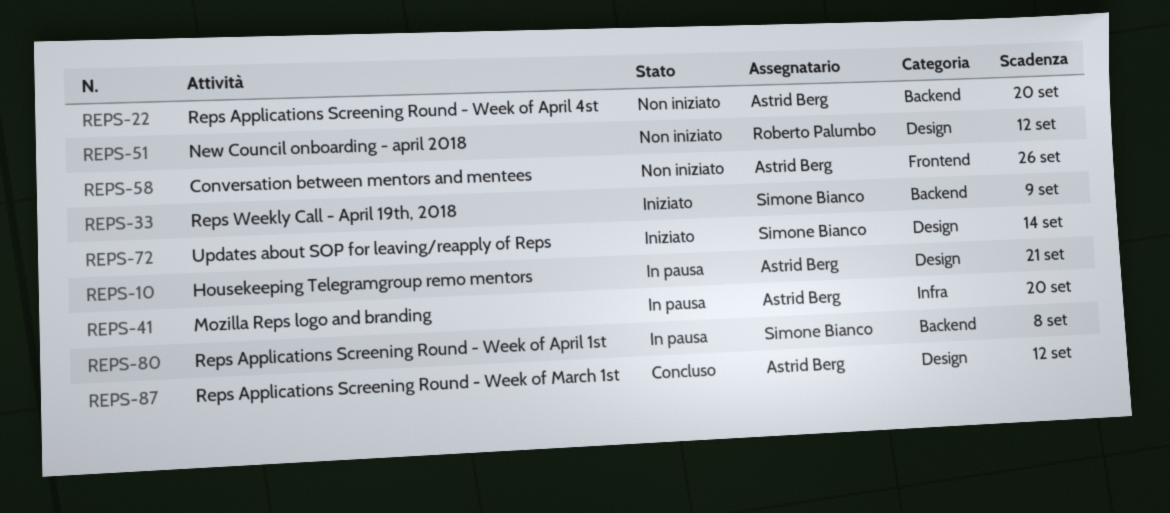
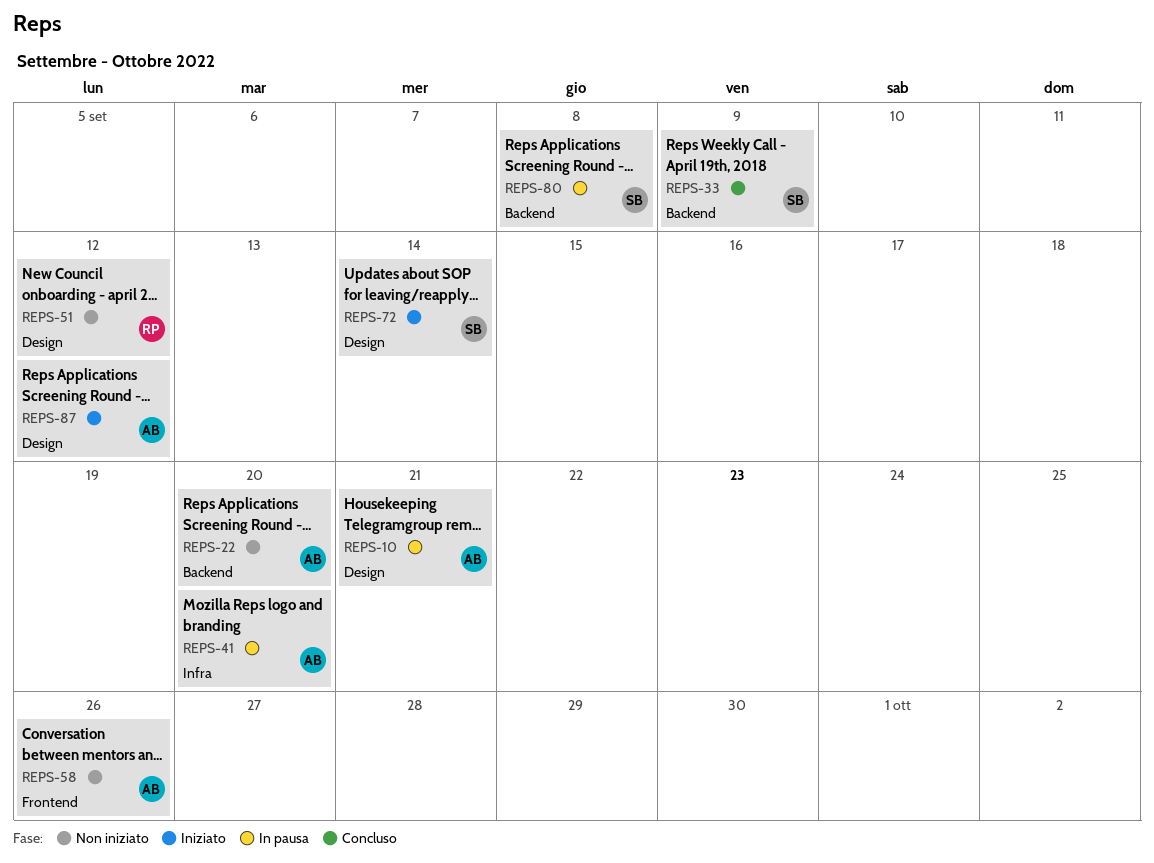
REPS-33, status: Iniziato -> Concluso
REPS-87, status: Concluso -> Iniziato

